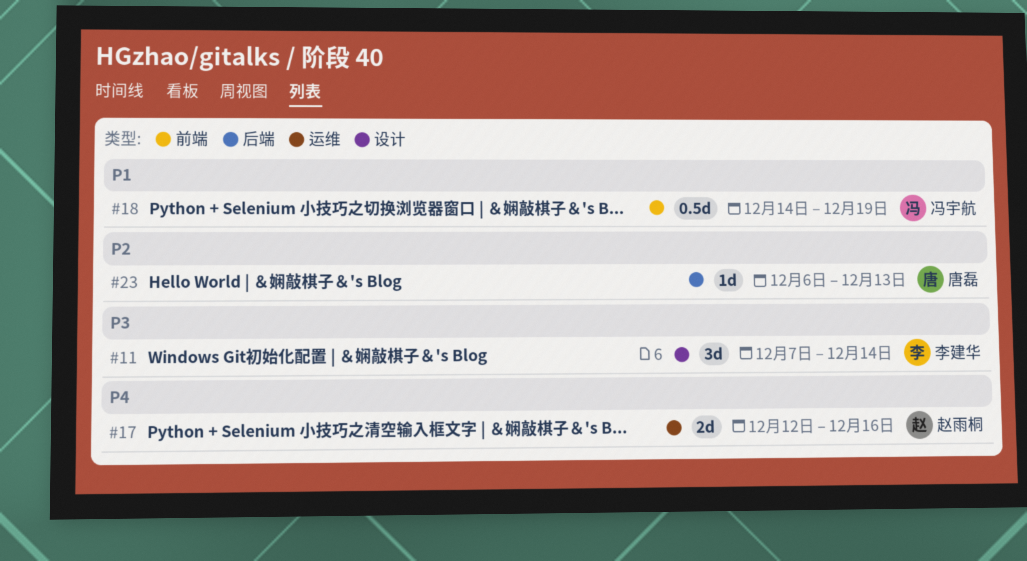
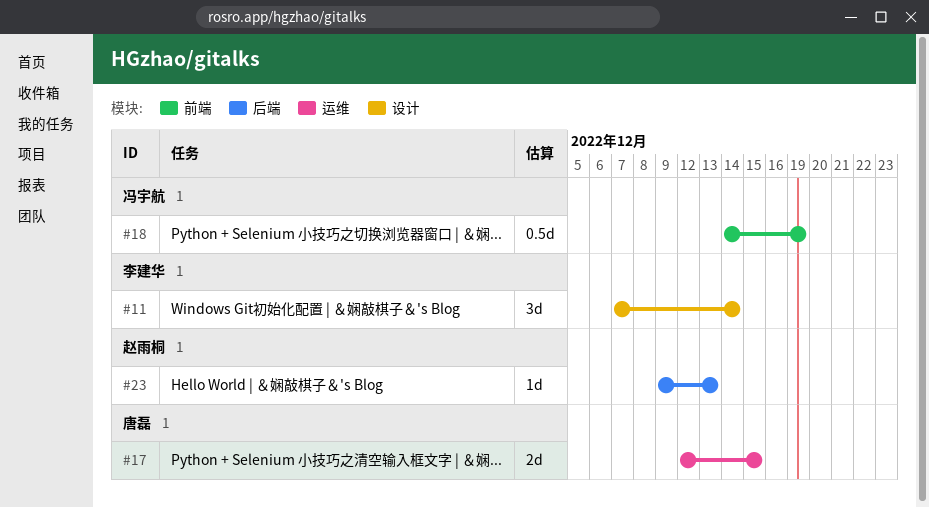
#17, owner: 赵雨桐 -> 唐磊
#17, due: Dec 16 -> Dec 15
#23, owner: 唐磊 -> 赵雨桐
#23, start: Dec 6 -> Dec 9

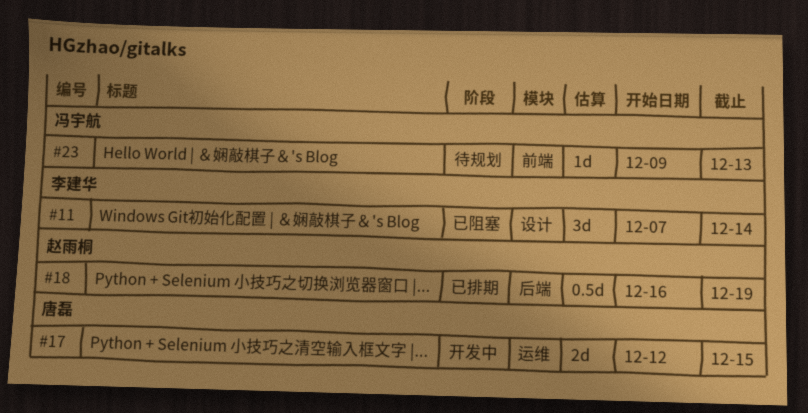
#18, owner: 冯宇航 -> 赵雨桐
#18, label: 前端 -> 后端
#18, start: Dec 14 -> Dec 16
#23, owner: 赵雨桐 -> 冯宇航
#23, label: 后端 -> 前端

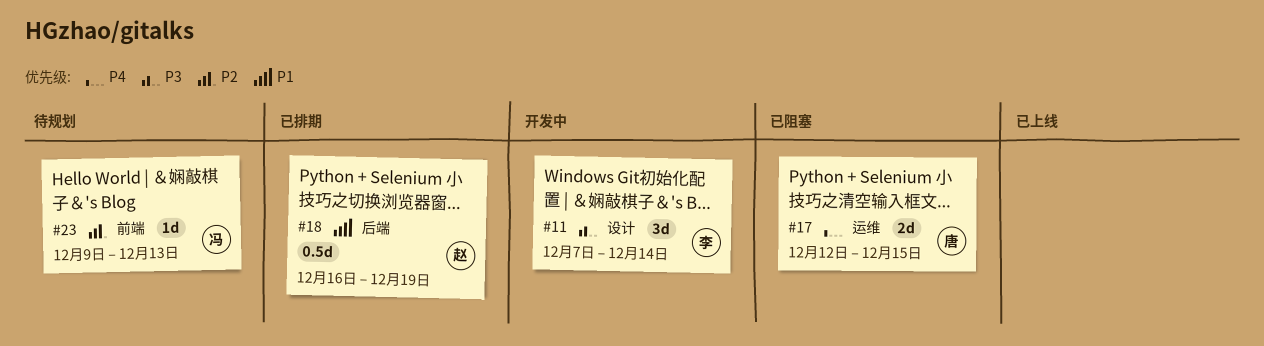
#11, status: 已阻塞 -> 开发中
#17, status: 开发中 -> 已阻塞

